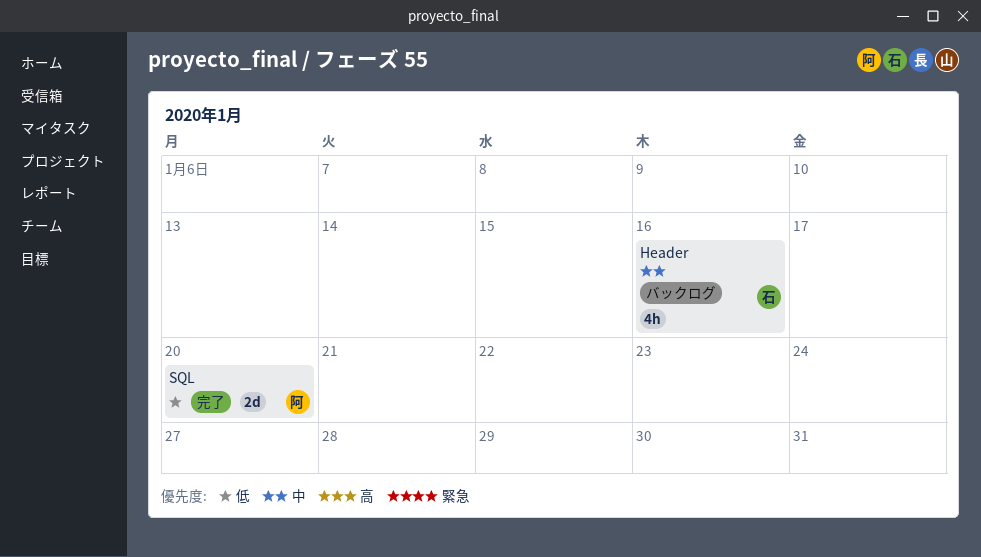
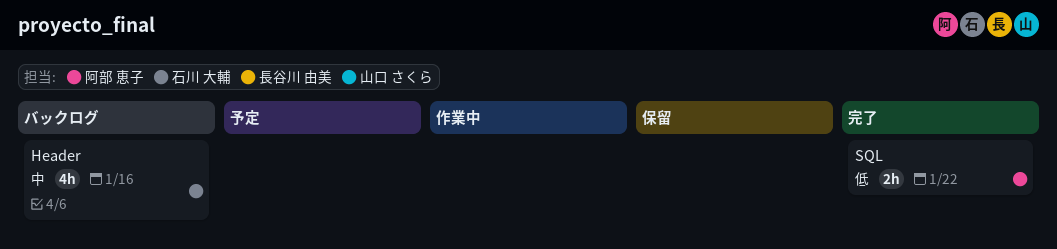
SQL, estimate: 2d -> 2h
SQL, due: Jan 20 -> Jan 22

